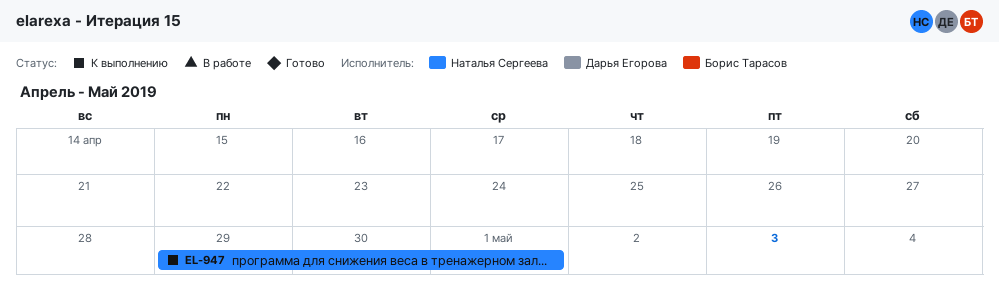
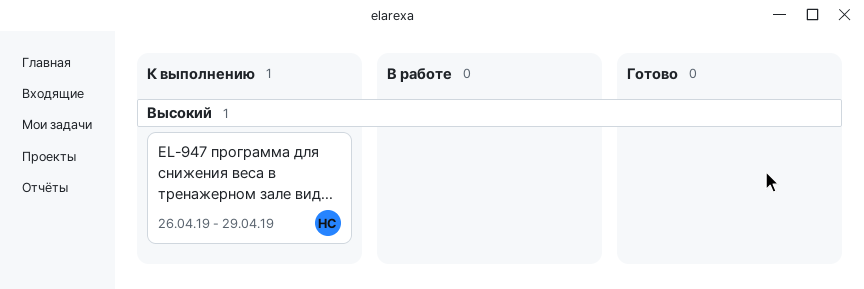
EL-947, start: Apr 29 -> Apr 26
EL-947, due: May 1 -> Apr 29

